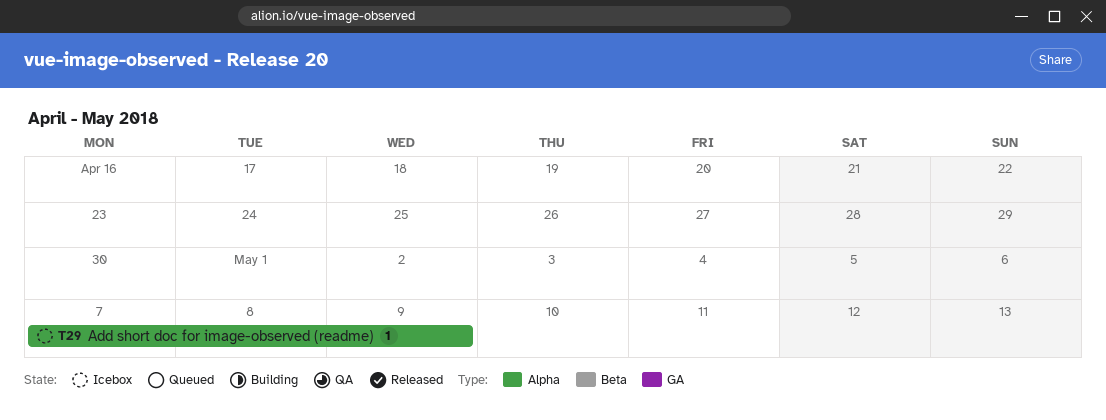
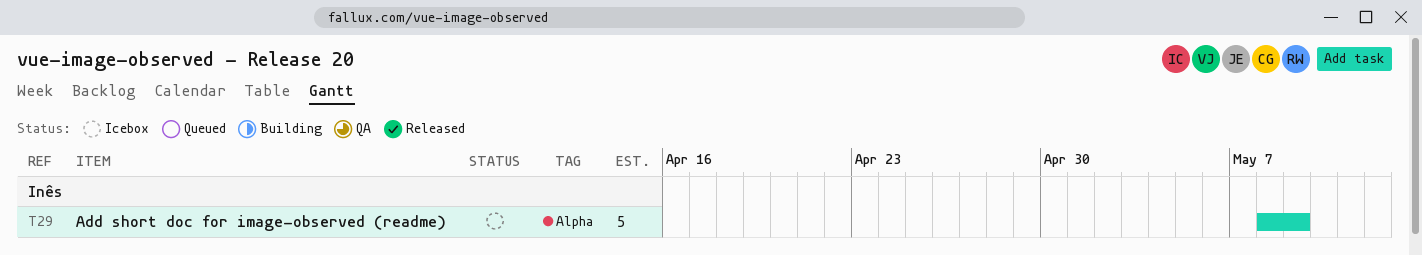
T29, estimate: 1 -> 5
T29, start: May 7 -> May 8

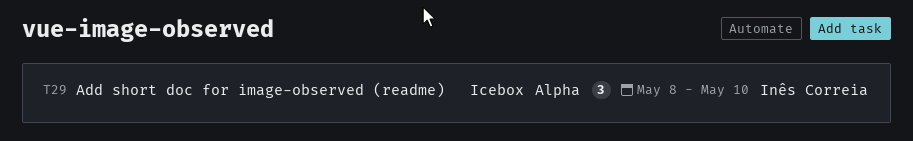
T29, estimate: 5 -> 3
T29, due: May 9 -> May 10

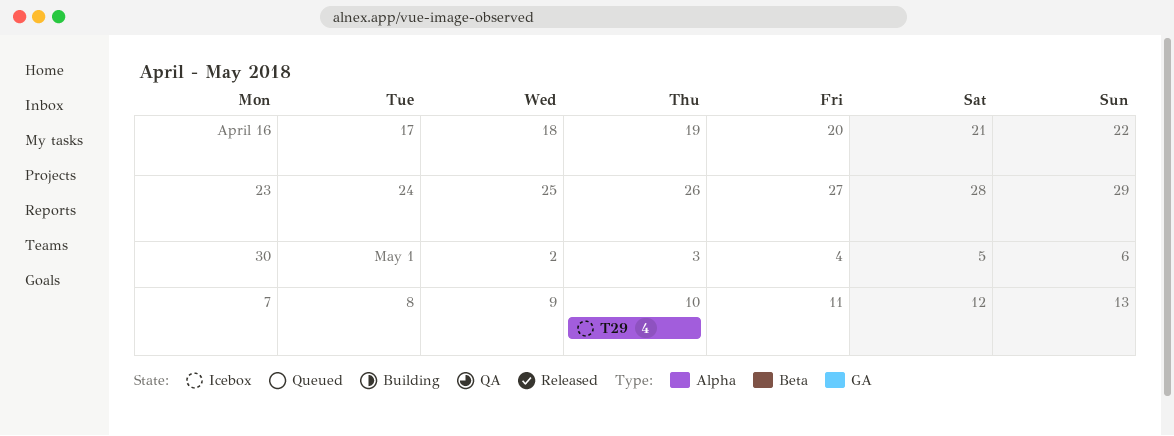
T29, estimate: 3 -> 4
T29, start: May 8 -> May 10

